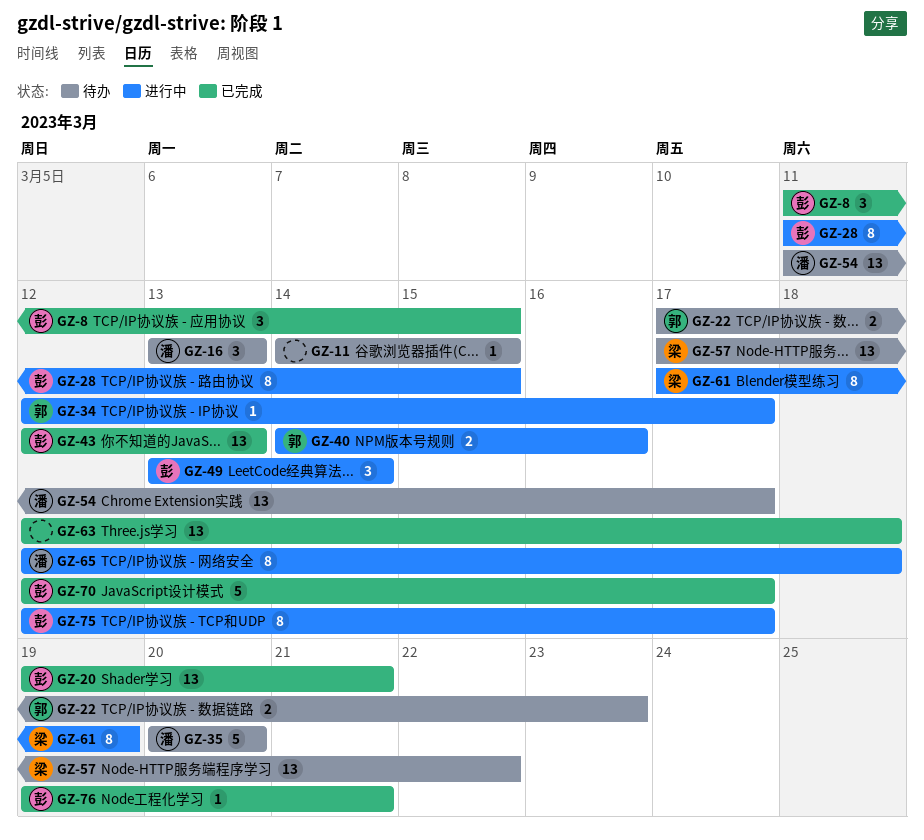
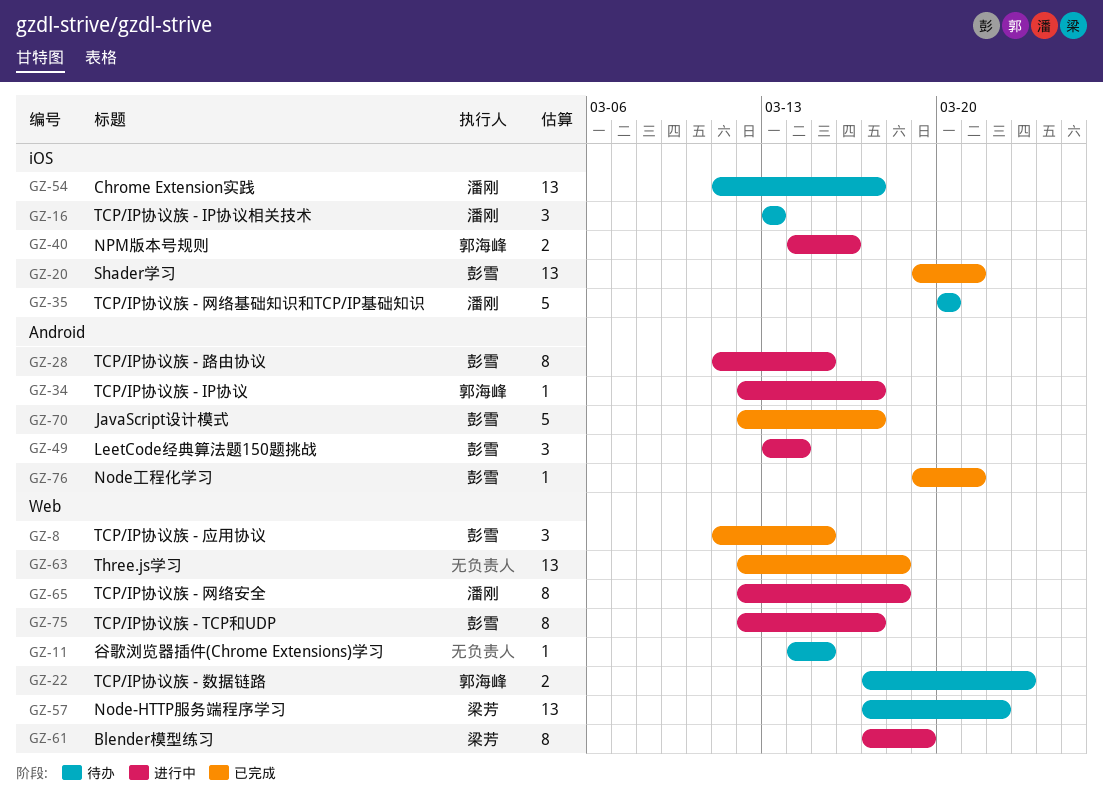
GZ-43: present -> none

